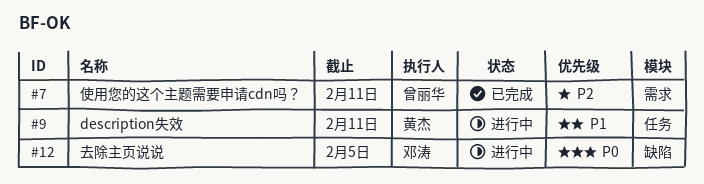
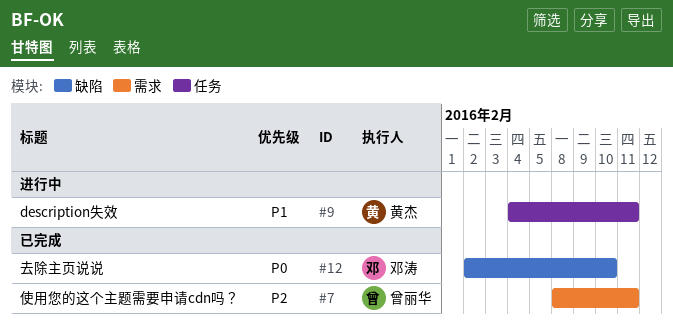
#12, status: 进行中 -> 已完成
#12, due: Feb 5 -> Feb 10

